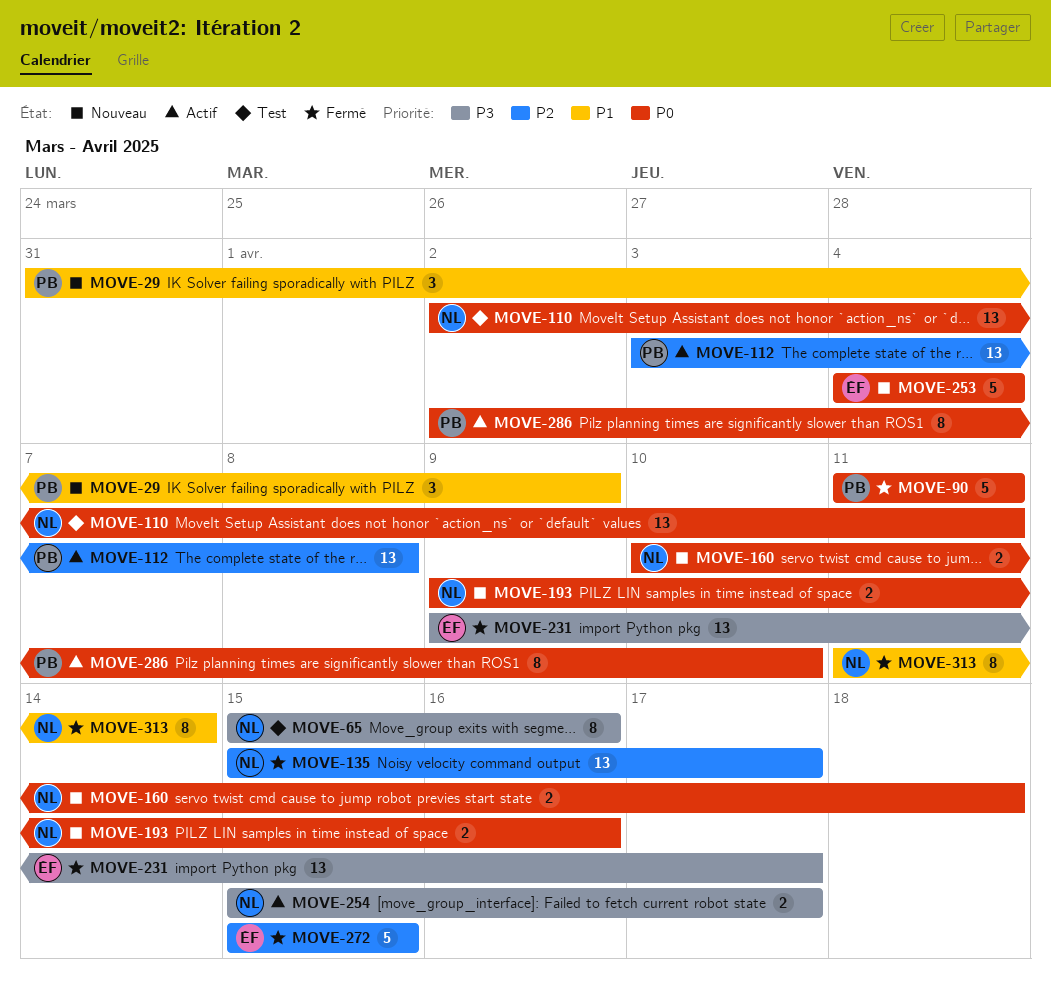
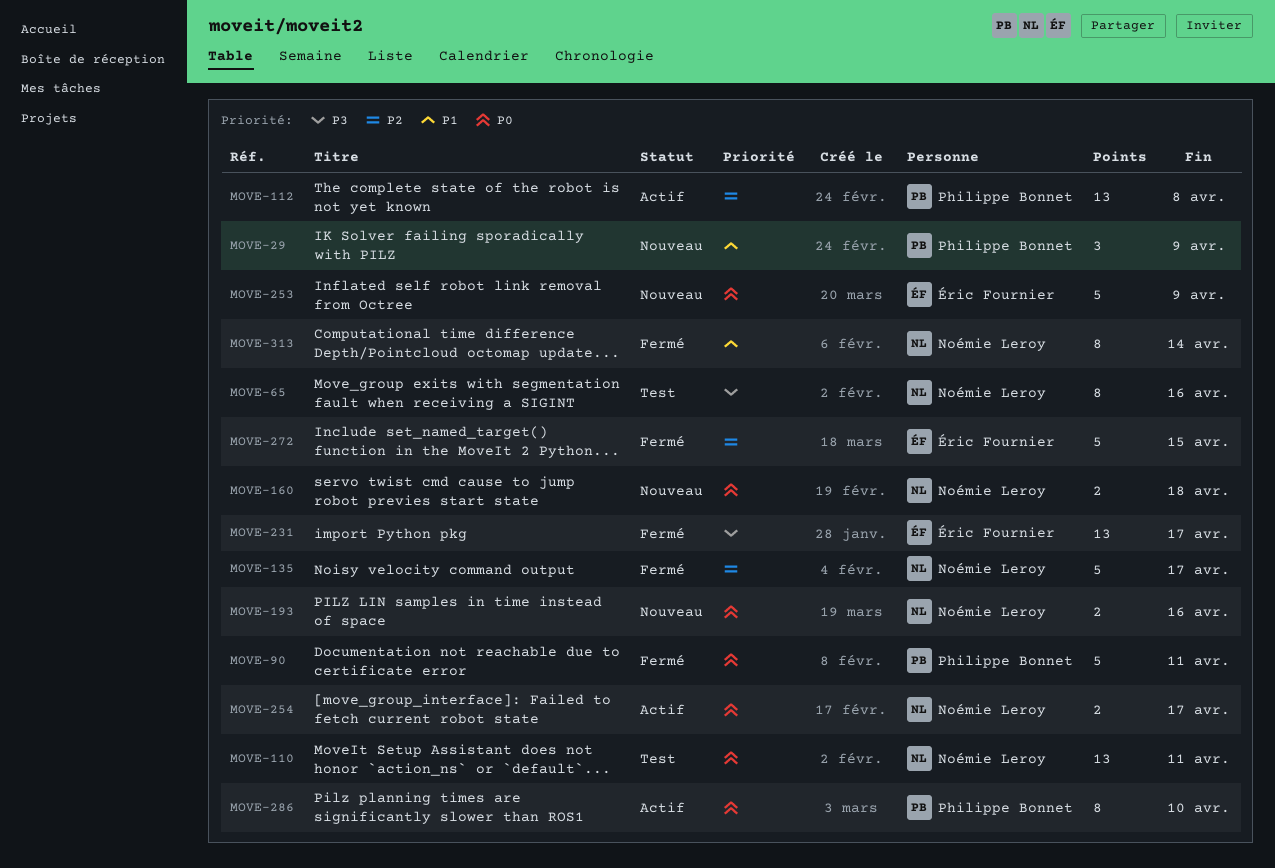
MOVE-135, estimate: 13 -> 5
MOVE-253, due: Apr 4 -> Apr 9
MOVE-254, priority: P3 -> P0

